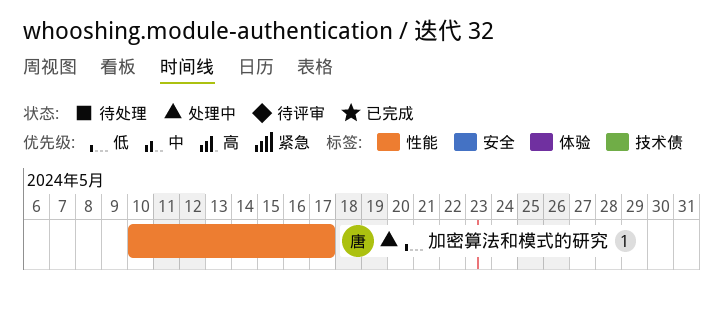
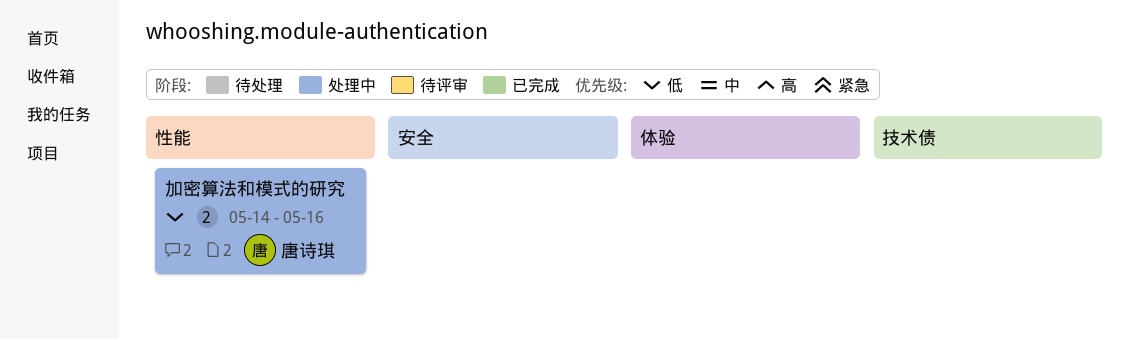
加密算法和模式的研究, estimate: 1 -> 2
加密算法和模式的研究, start: May 10 -> May 14
加密算法和模式的研究, due: May 17 -> May 16

